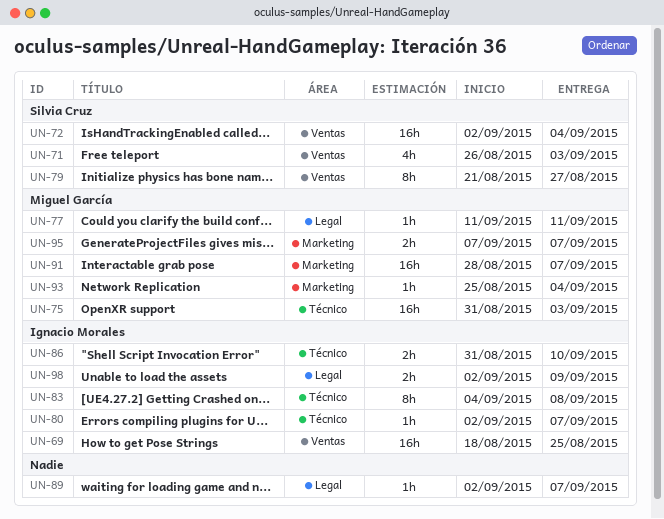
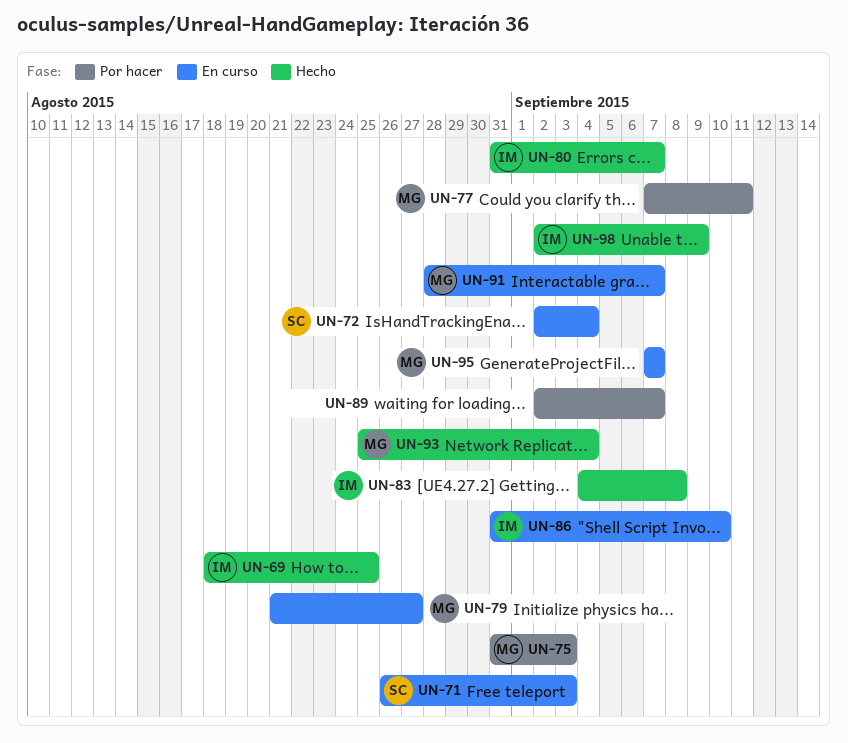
UN-77, start: Sep 11 -> Sep 7
UN-79, owner: Silvia Cruz -> Miguel García
UN-80, start: Sep 2 -> Aug 31

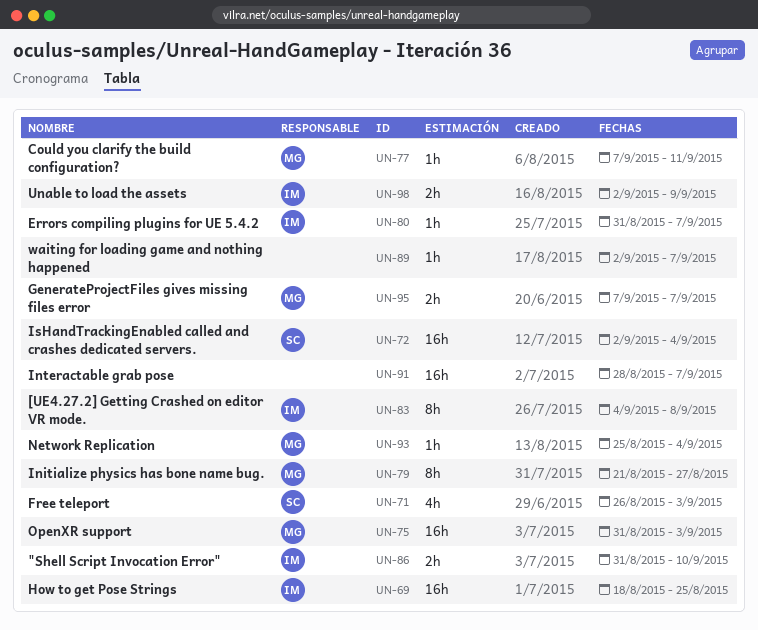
UN-91, owner: MG -> none

